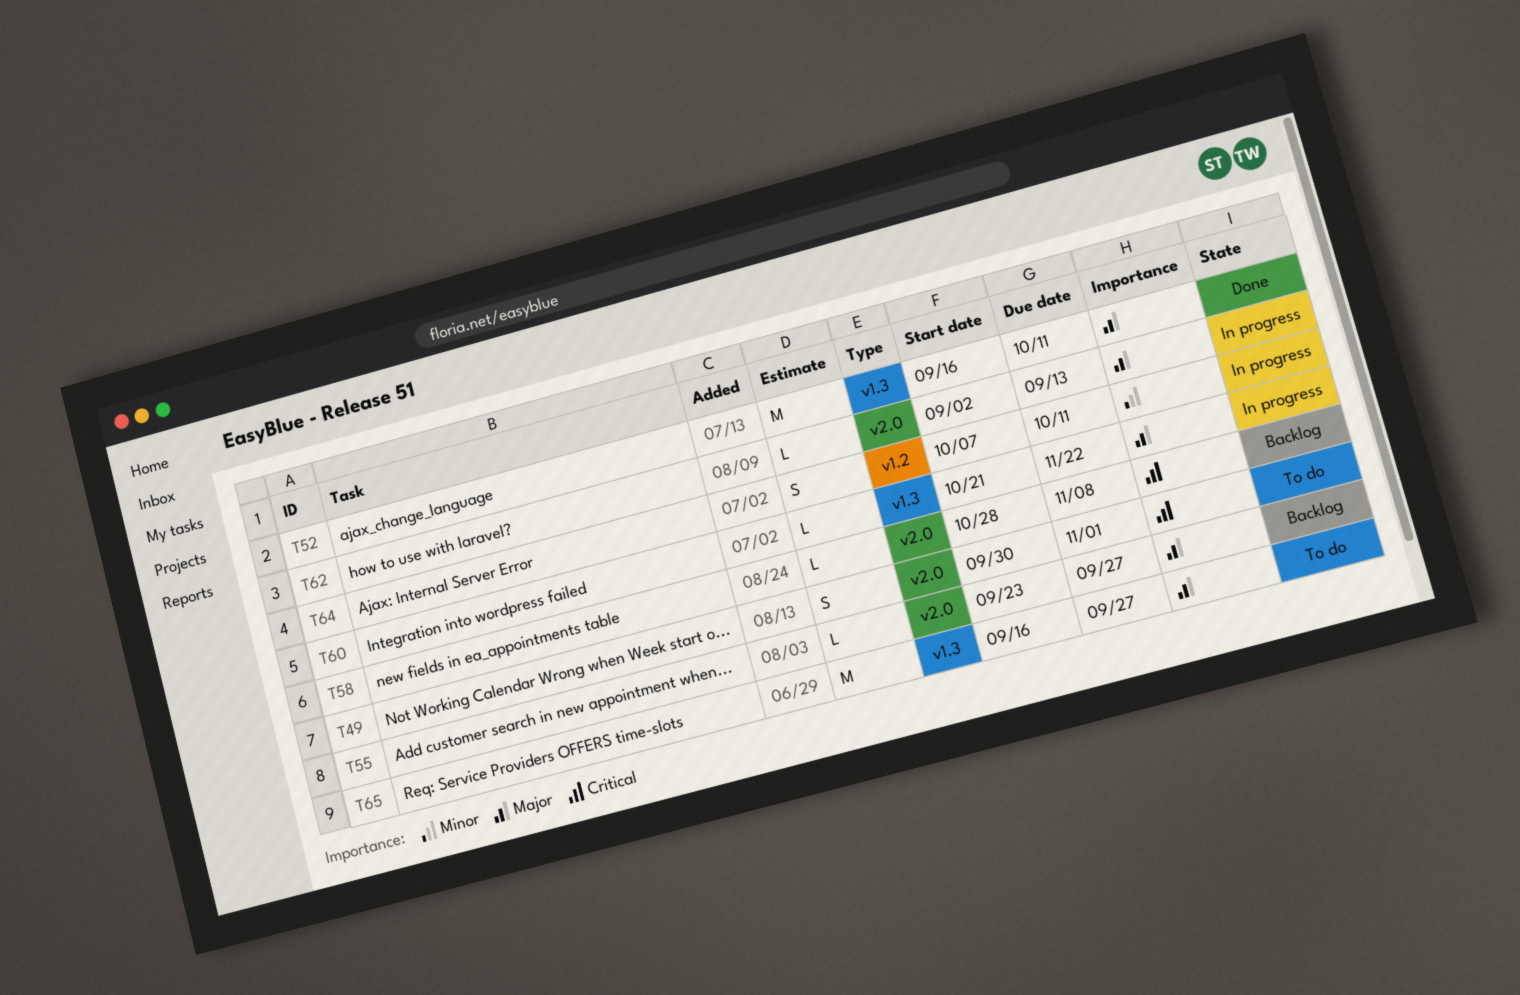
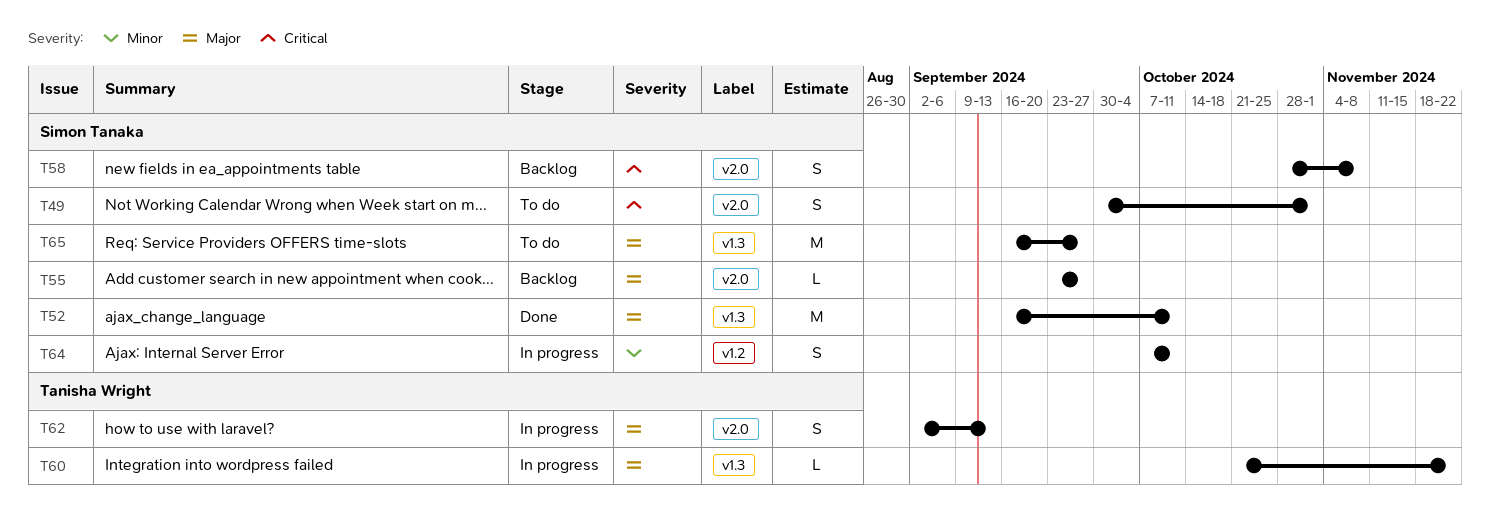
T58, estimate: L -> S
T62, estimate: L -> S

